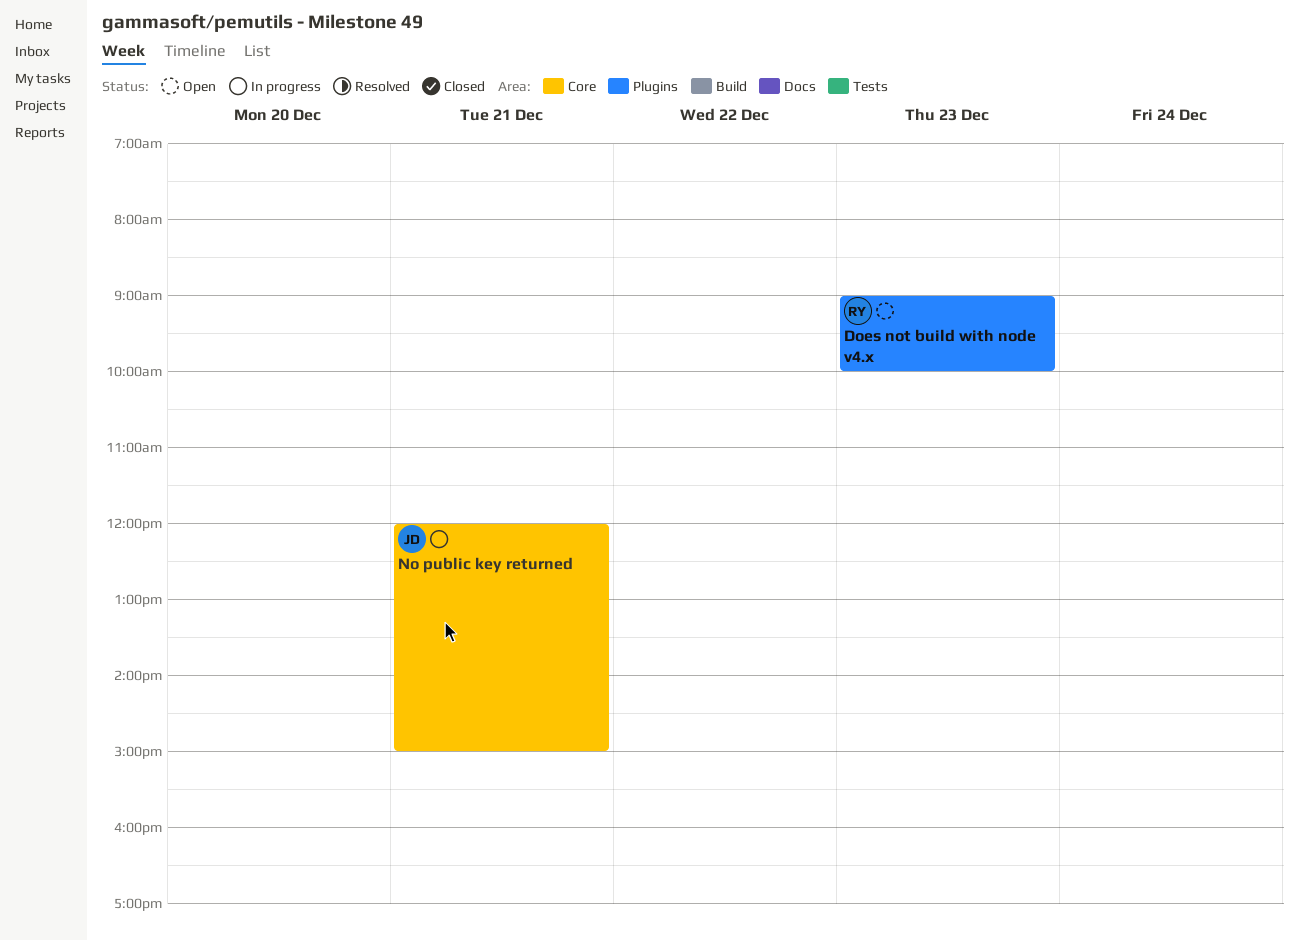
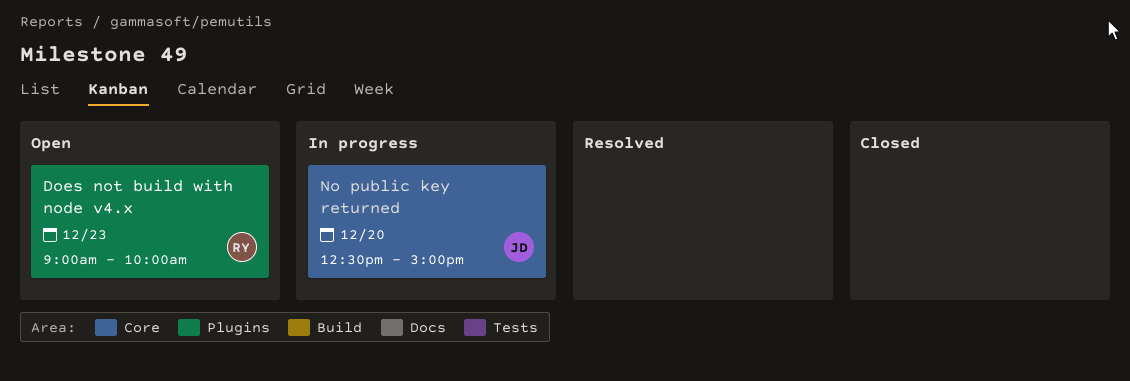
No public key returned, day: Dec 21 -> Dec 20
No public key returned, begins: 12:00 -> 12:30

